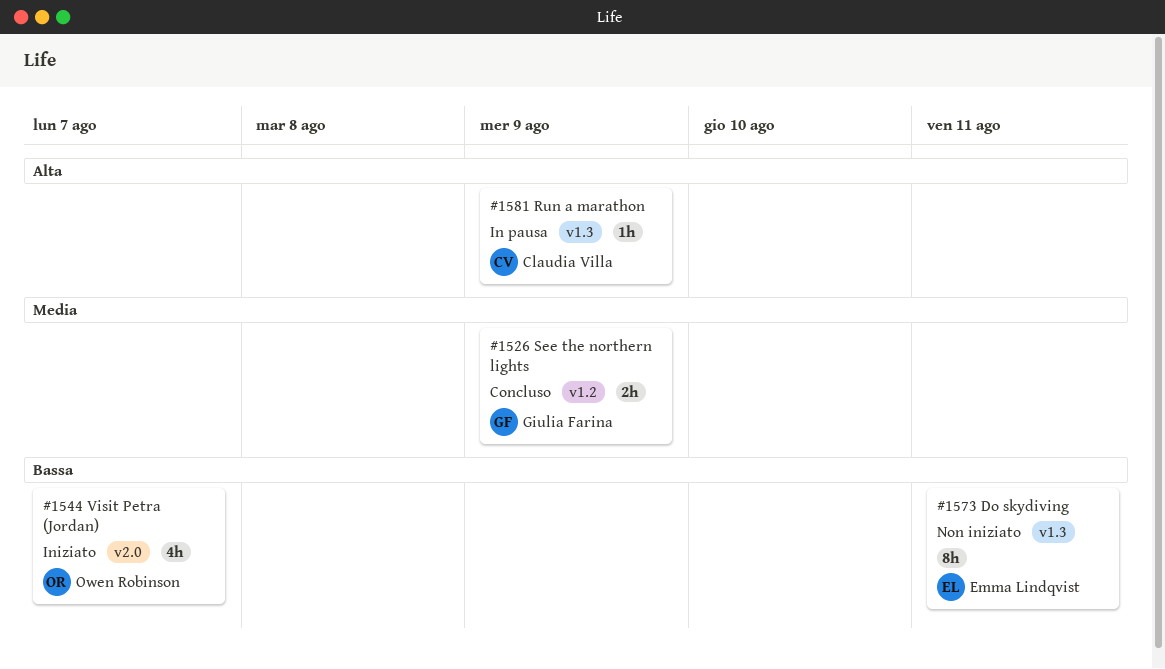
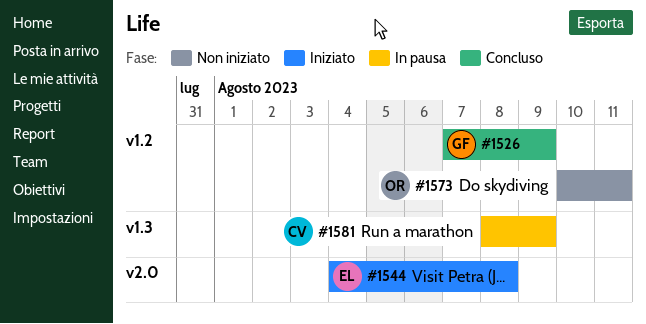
#1544, owner: Owen Robinson -> Emma Lindqvist
#1544, due: Aug 7 -> Aug 8
#1573, owner: Emma Lindqvist -> Owen Robinson
#1573, label: v1.3 -> v1.2

